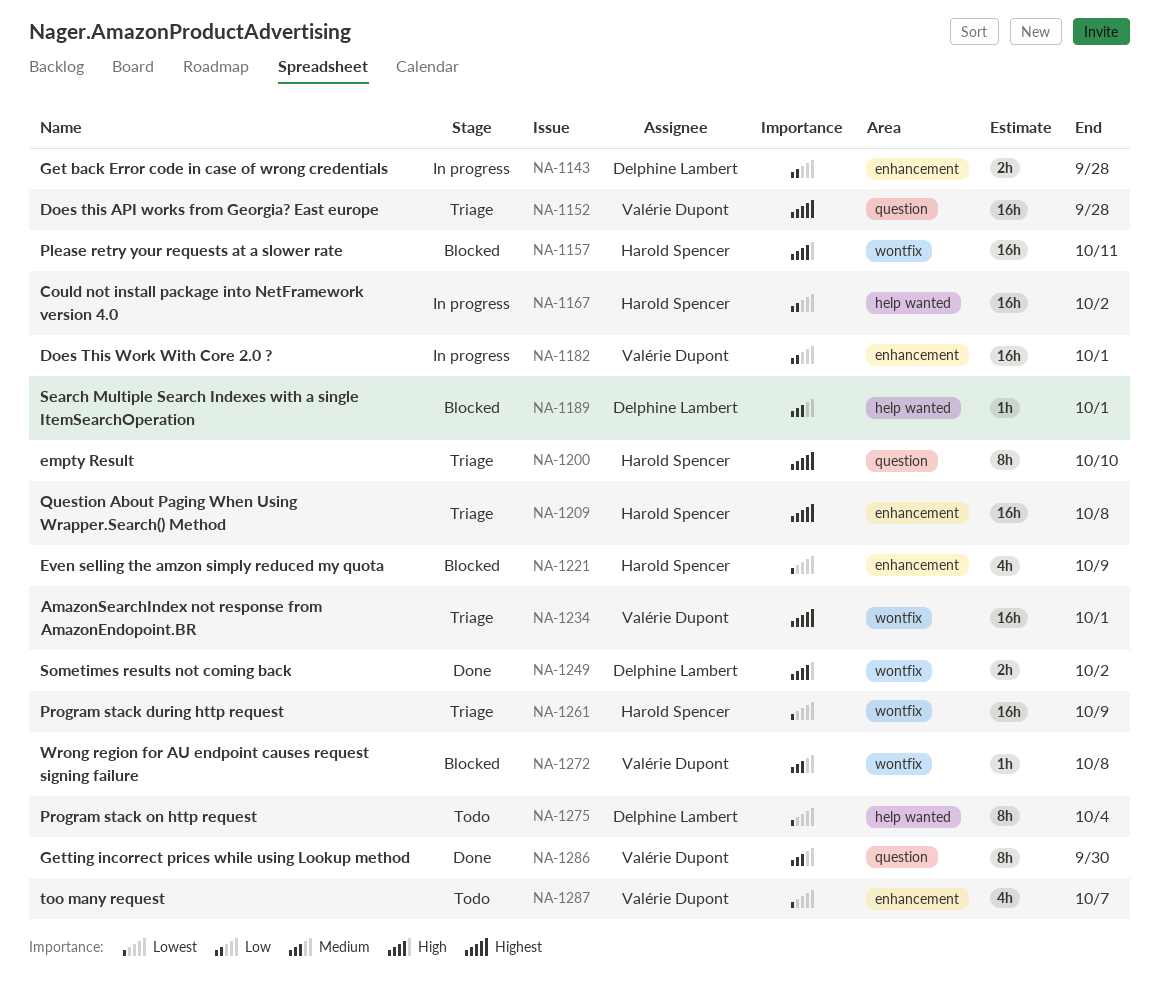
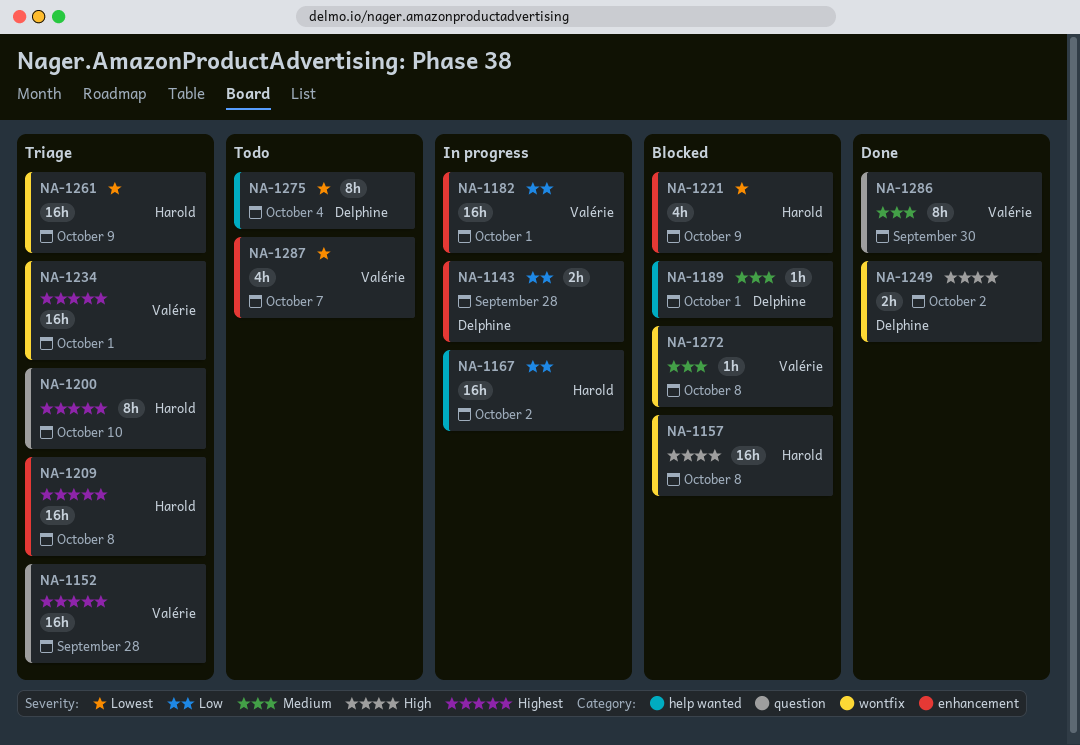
NA-1157, due: Oct 11 -> Oct 8

